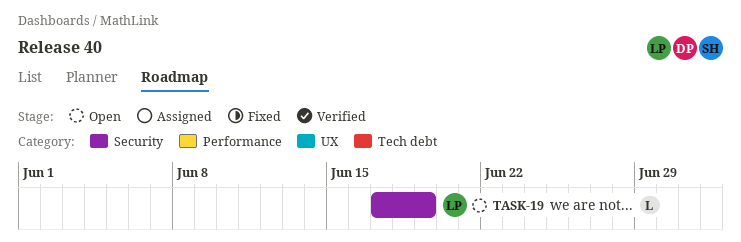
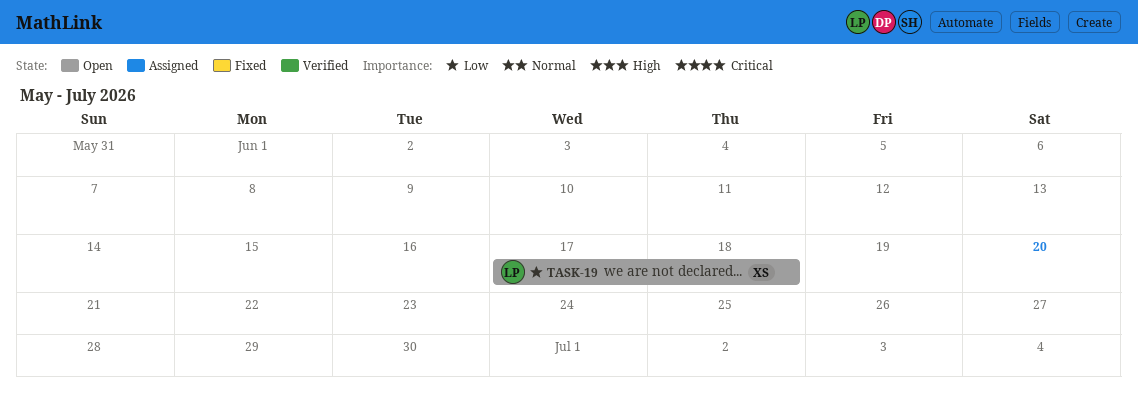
TASK-19, estimate: L -> XS
TASK-19, due: Jun 19 -> Jun 18

